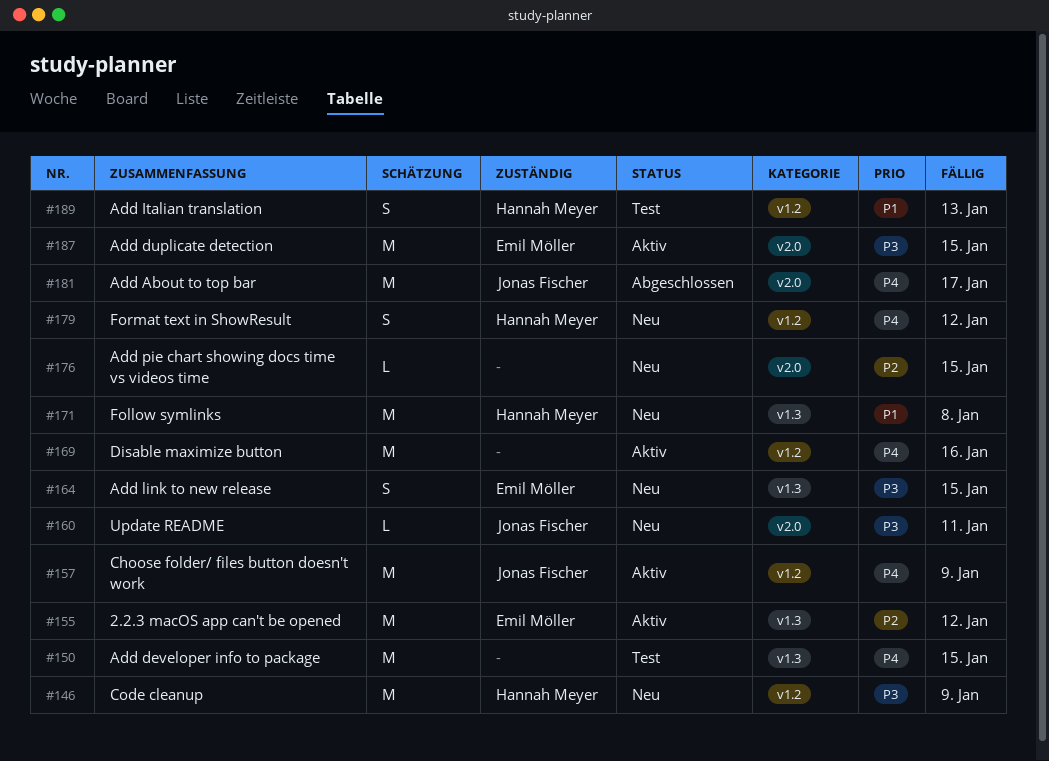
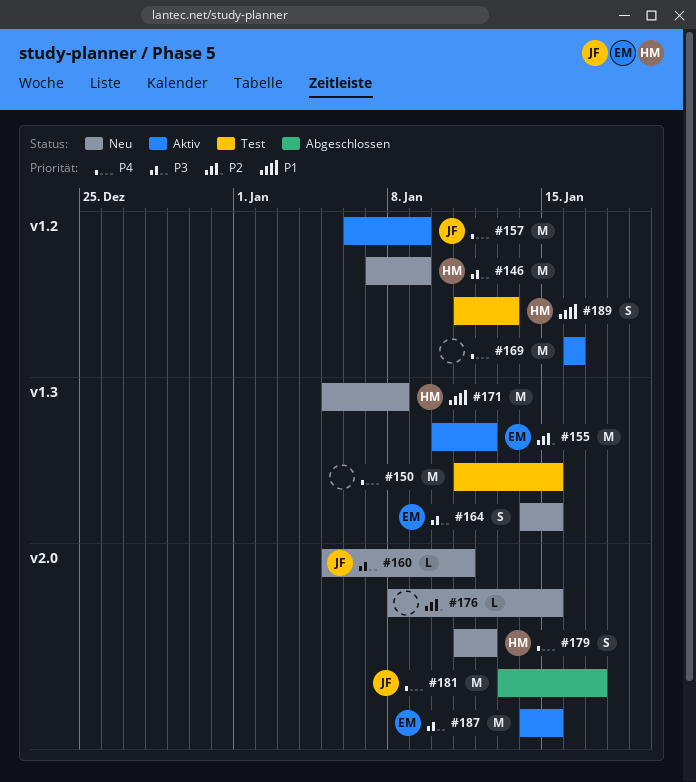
#179, label: v1.2 -> v2.0

